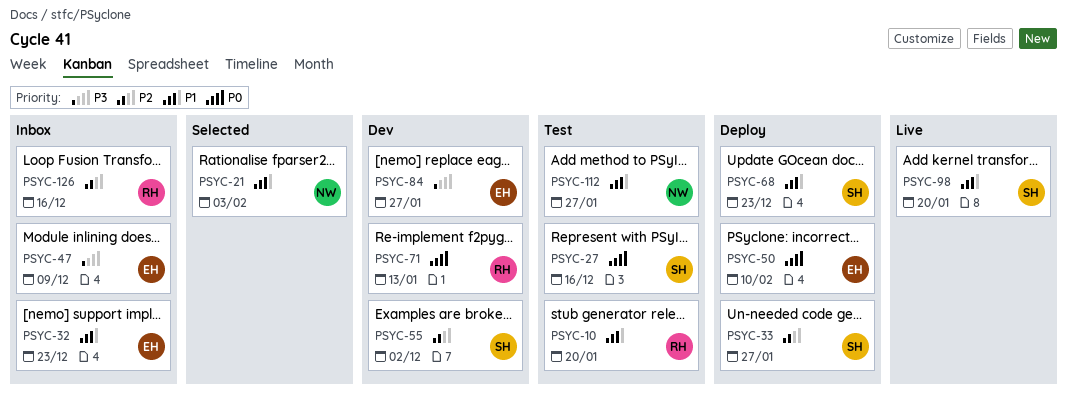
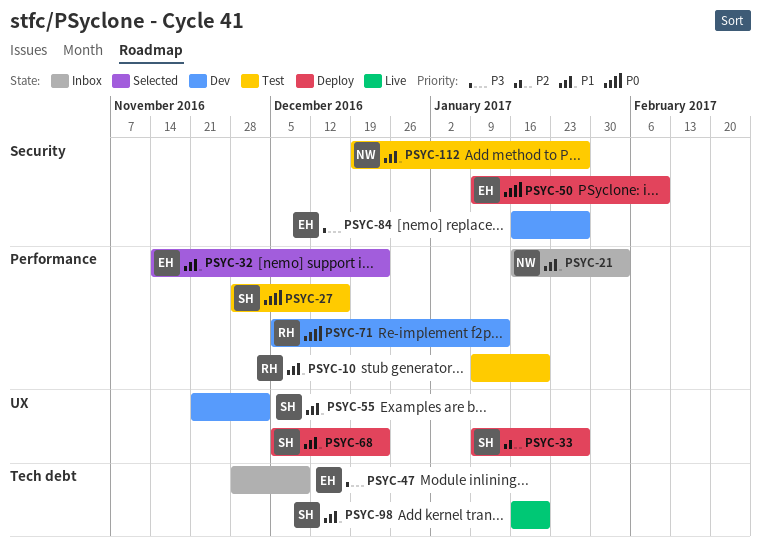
PSYC-21, status: Selected -> Inbox
PSYC-32, status: Inbox -> Selected
PSYC-55, priority: P2 -> P1
PSYC-126: present -> none

